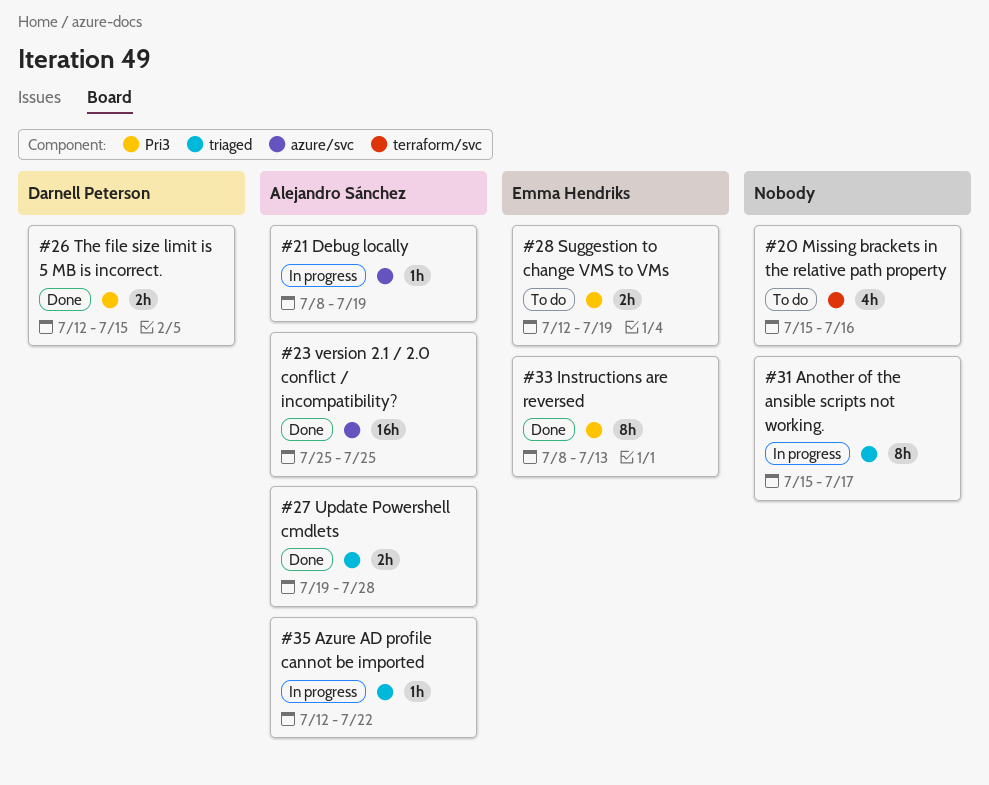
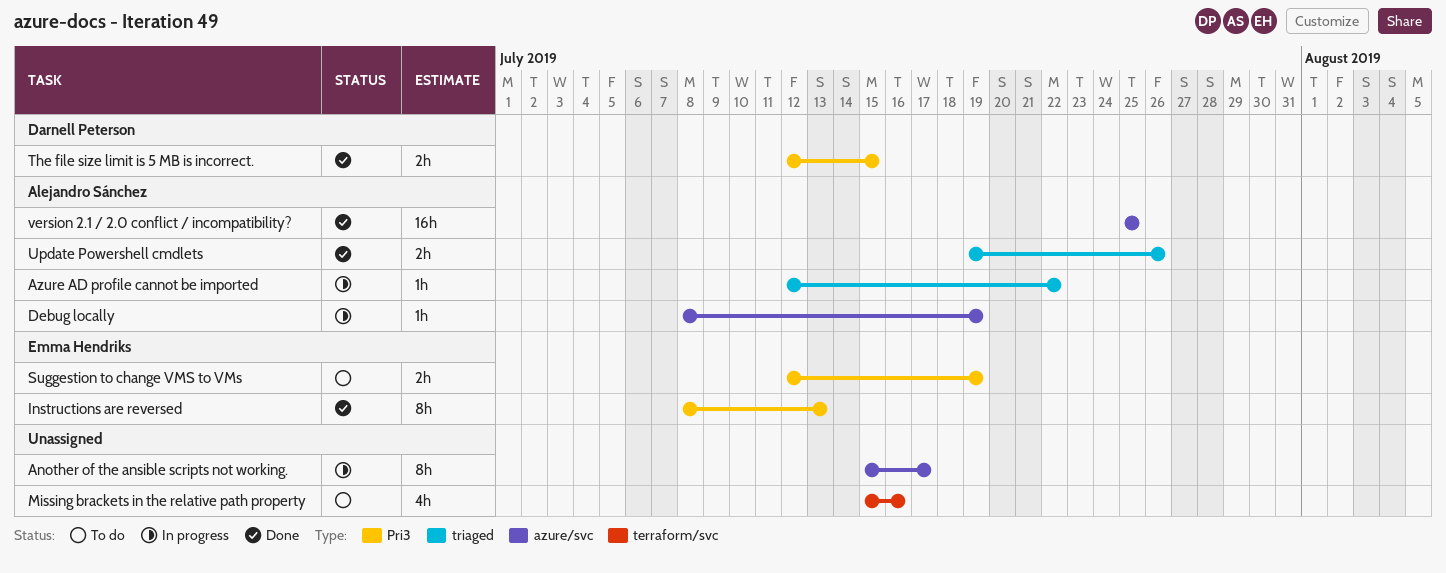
Another of the ansible scripts not working., label: triaged -> azure/svc
Update Powershell cmdlets, due: Jul 28 -> Jul 26

